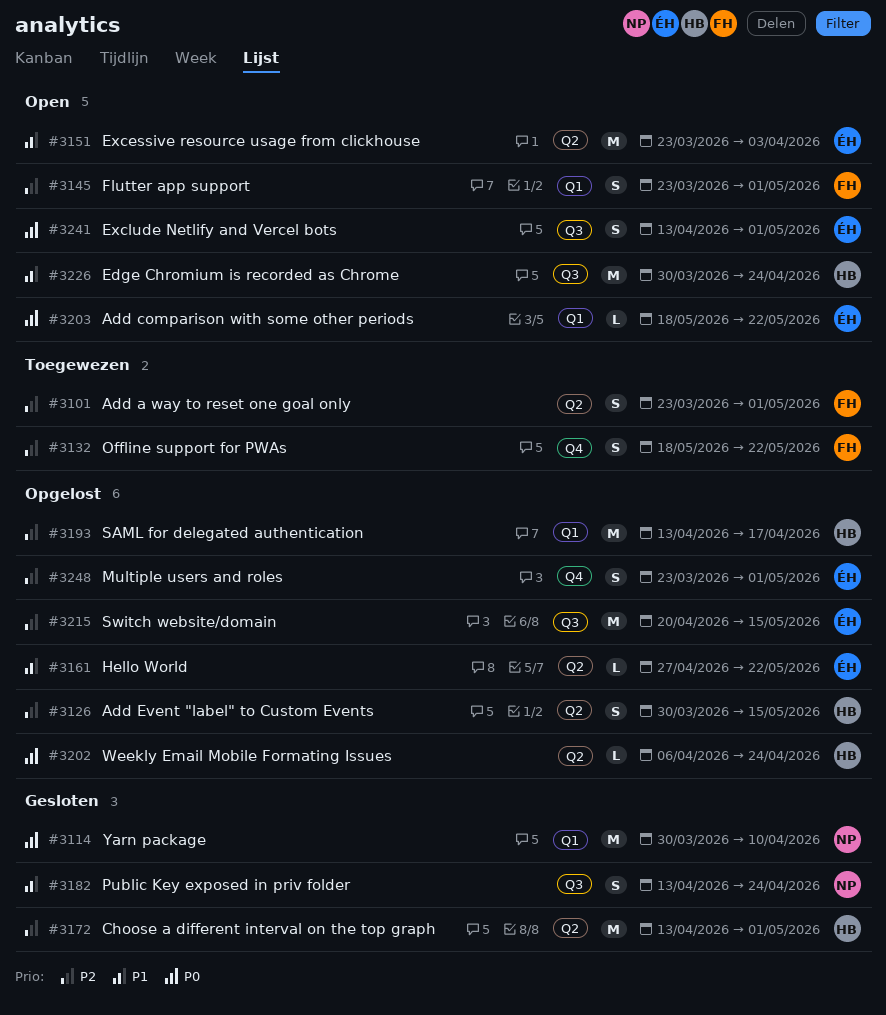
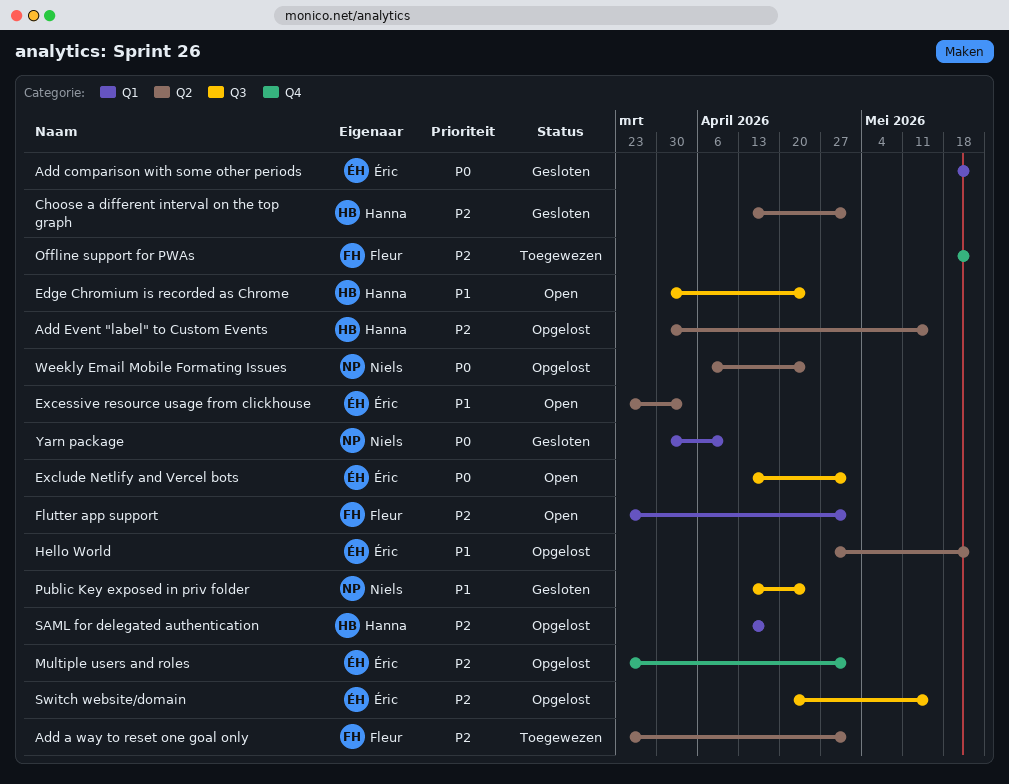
Add comparison with some other periods, status: Open -> Gesloten
Weekly Email Mobile Formating Issues, owner: Hanna -> Niels

